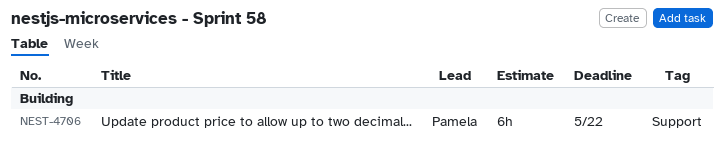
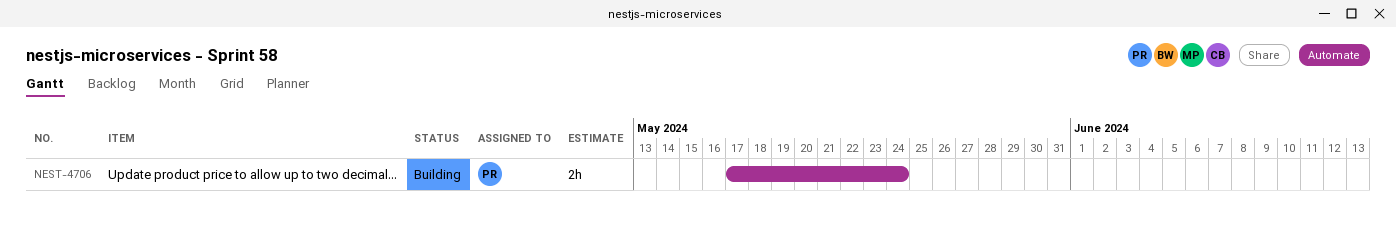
NEST-4706, estimate: 6h -> 2h
NEST-4706, due: May 22 -> May 24

